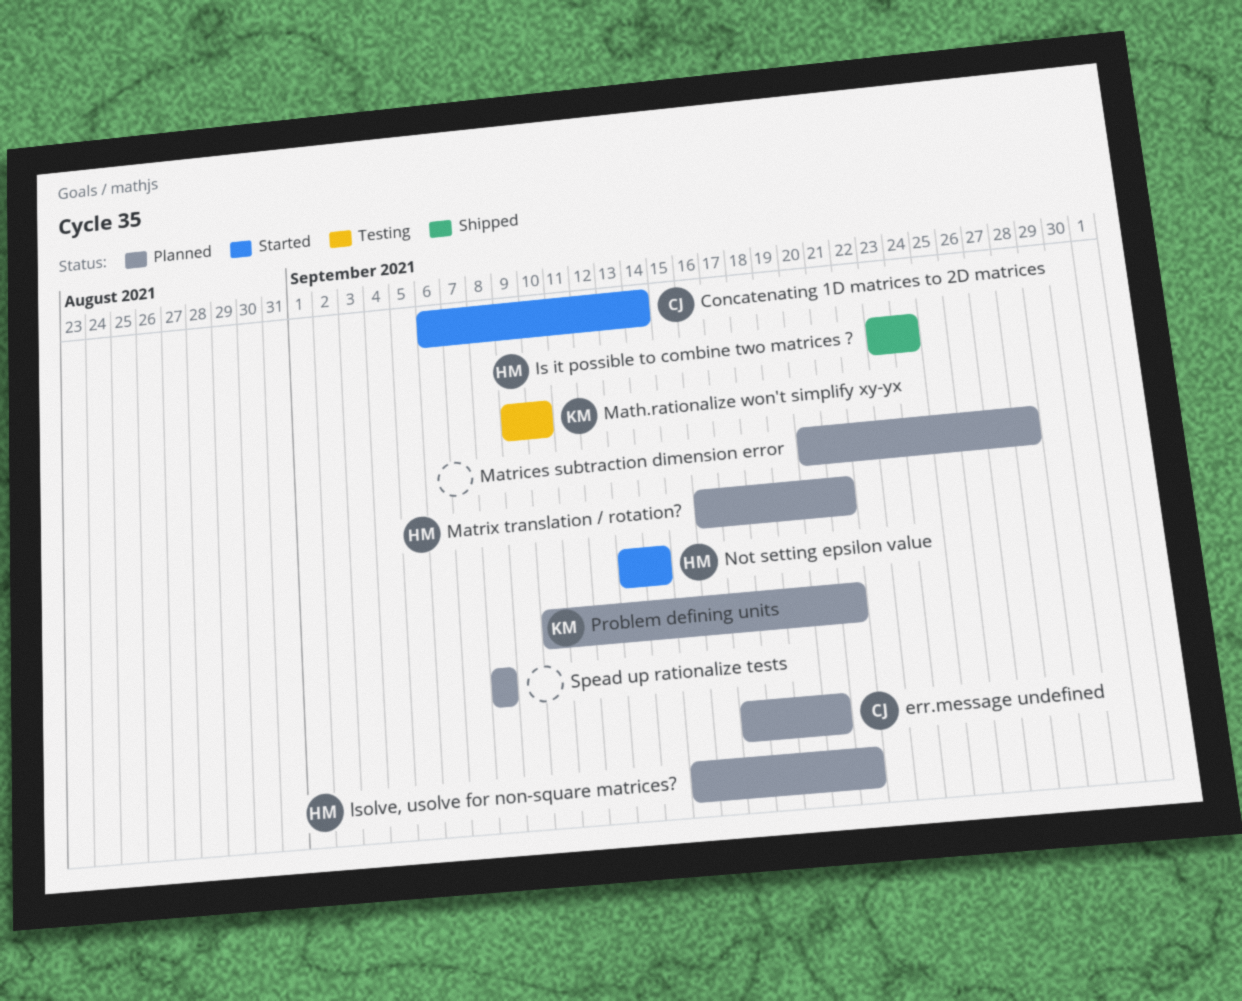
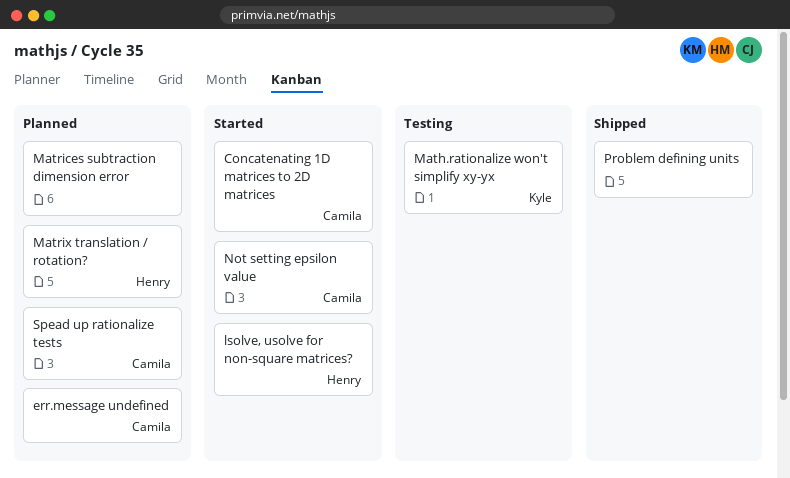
Is it possible to combine two matrices ?: present -> none
lsolve, usolve for non-square matrices?, status: Planned -> Started
Not setting epsilon value, owner: Henry -> Camila
Problem defining units, status: Planned -> Shipped
Problem defining units, owner: Kyle -> none
Spead up rationalize tests, owner: none -> Camila

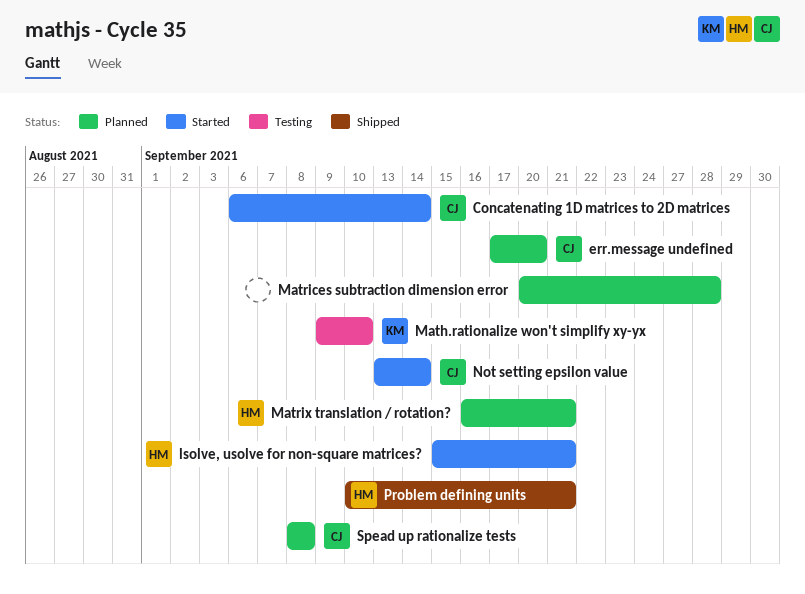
Problem defining units, owner: none -> Henry

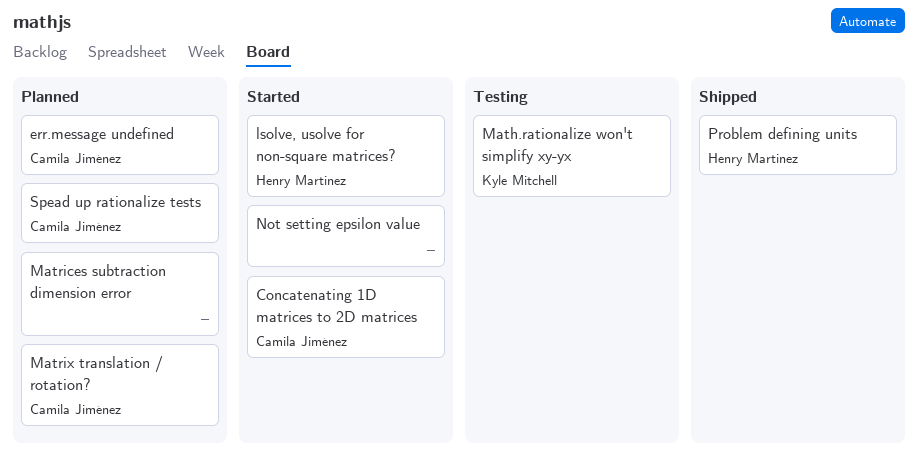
Matrix translation / rotation?, owner: Henry Martinez -> Camila Jiménez
Not setting epsilon value, owner: Camila Jiménez -> none

